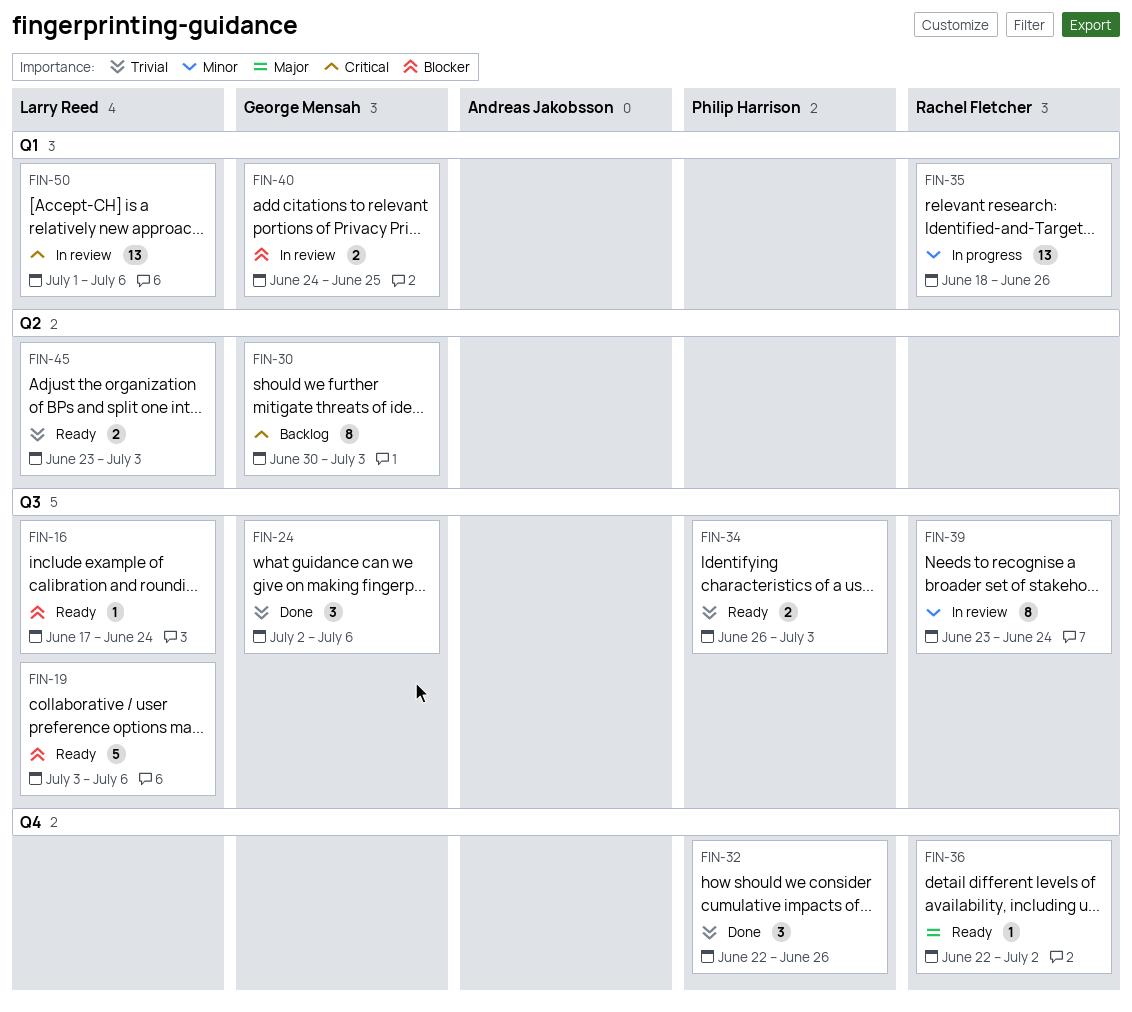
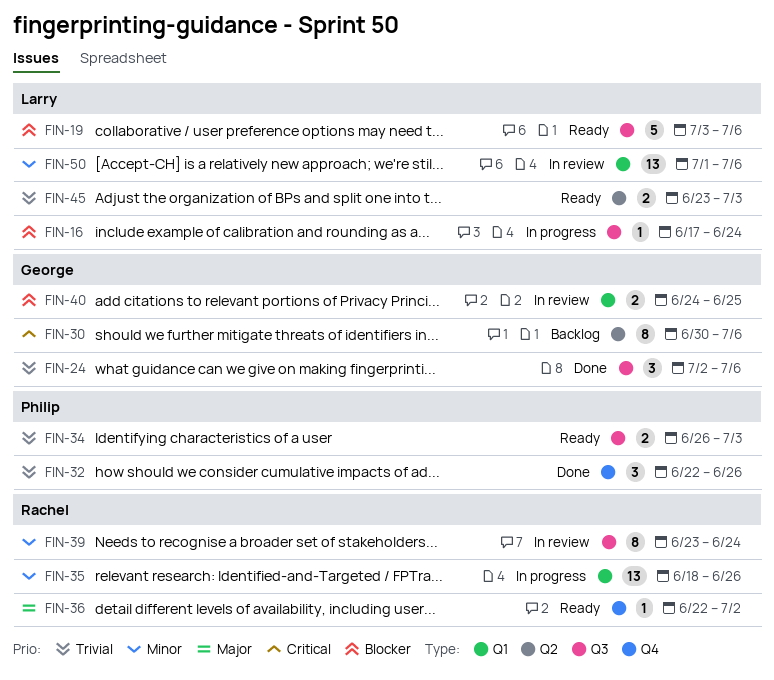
FIN-16, status: Ready -> In progress
FIN-30, due: Jul 3 -> Jul 6
FIN-50, priority: Critical -> Minor

